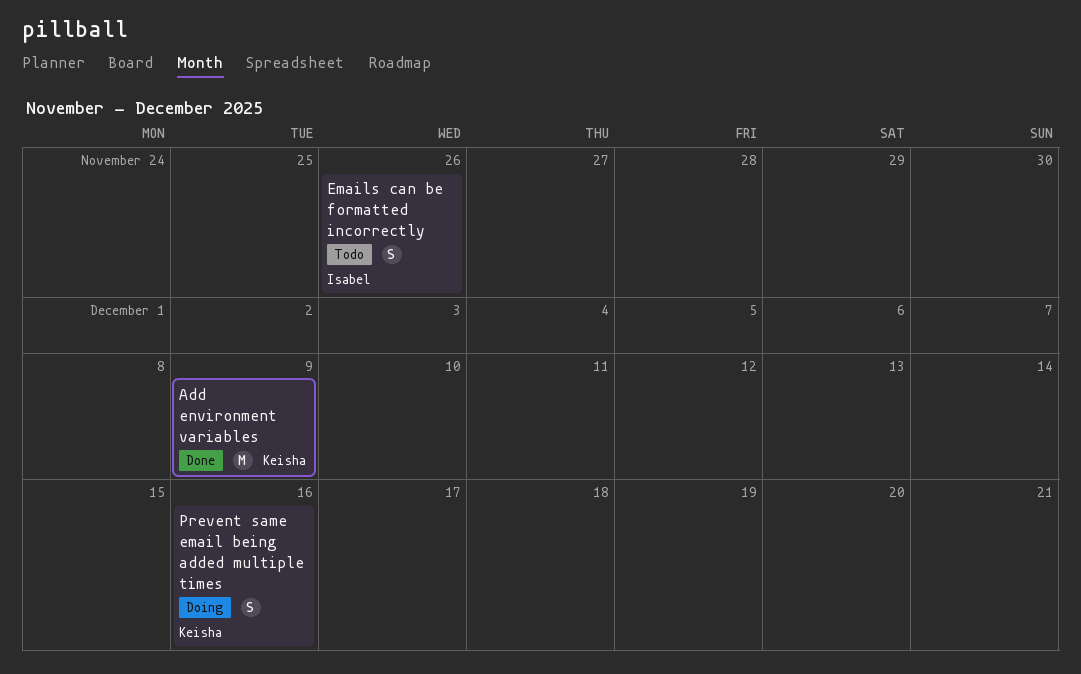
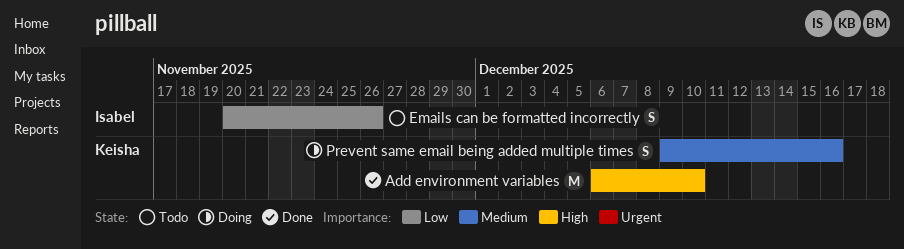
Add environment variables, due: Dec 9 -> Dec 10

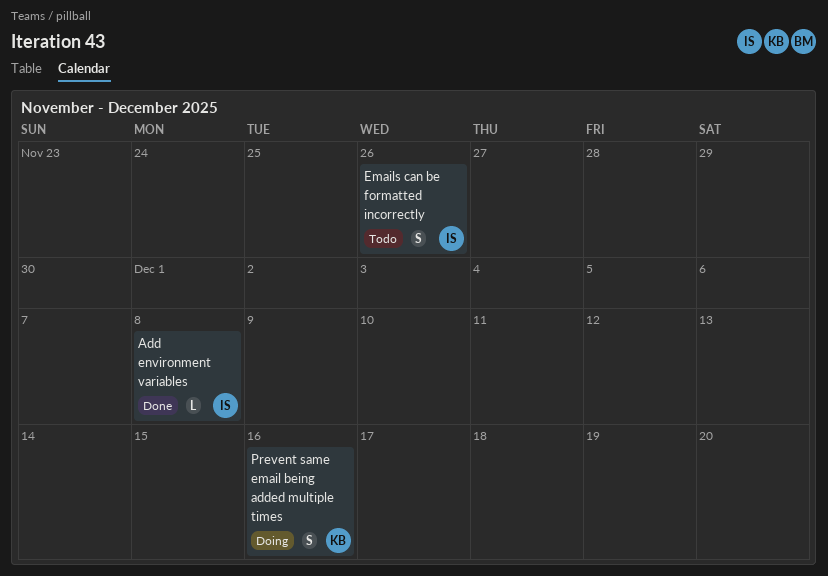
Add environment variables, owner: Keisha -> Isabel
Add environment variables, estimate: M -> L
Add environment variables, due: Dec 10 -> Dec 8

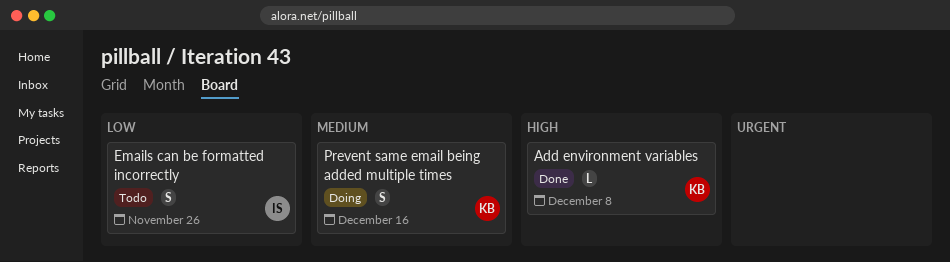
Add environment variables, owner: IS -> KB

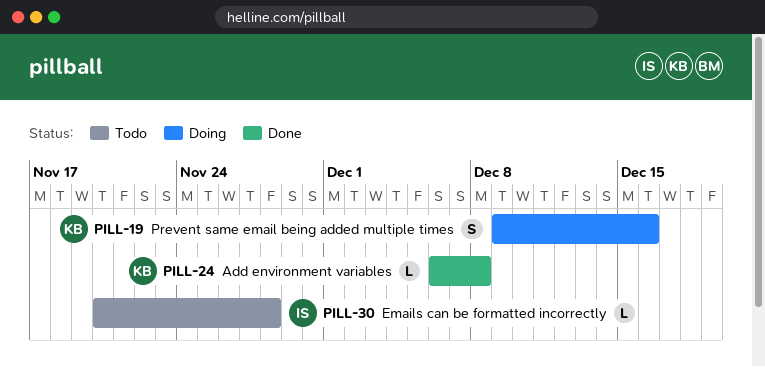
Emails can be formatted incorrectly, estimate: S -> L
Emails can be formatted incorrectly, due: Nov 26 -> Nov 28

